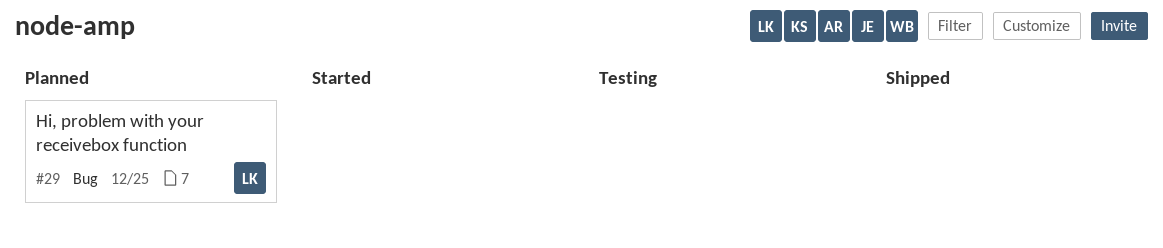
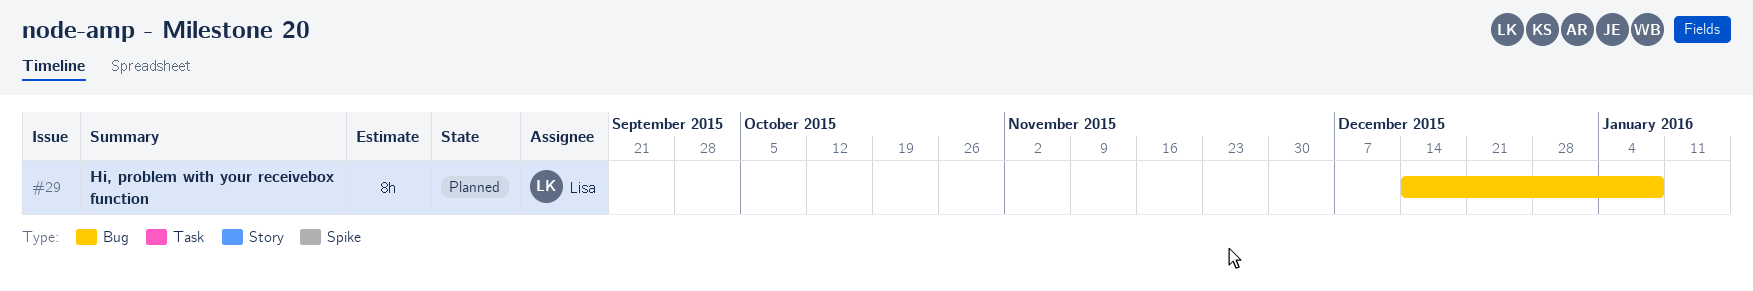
#29, due: Dec 25 -> Jan 8

